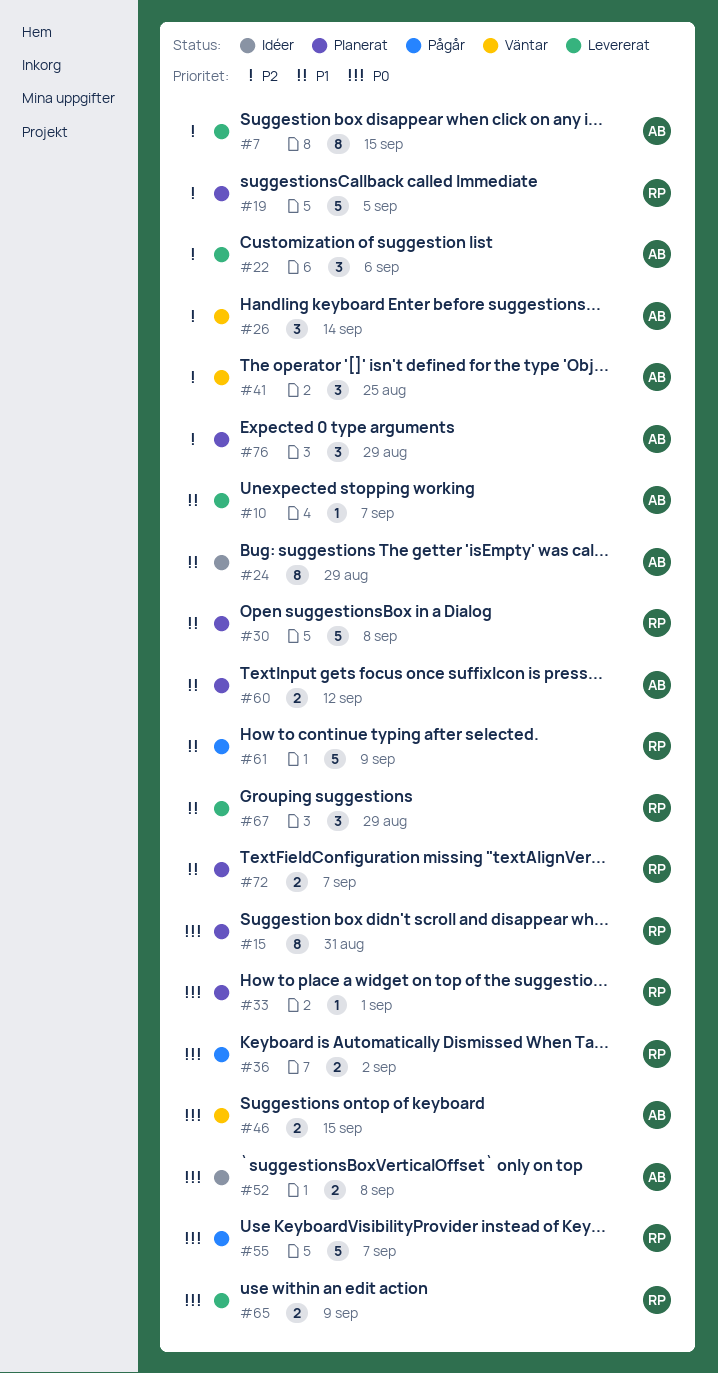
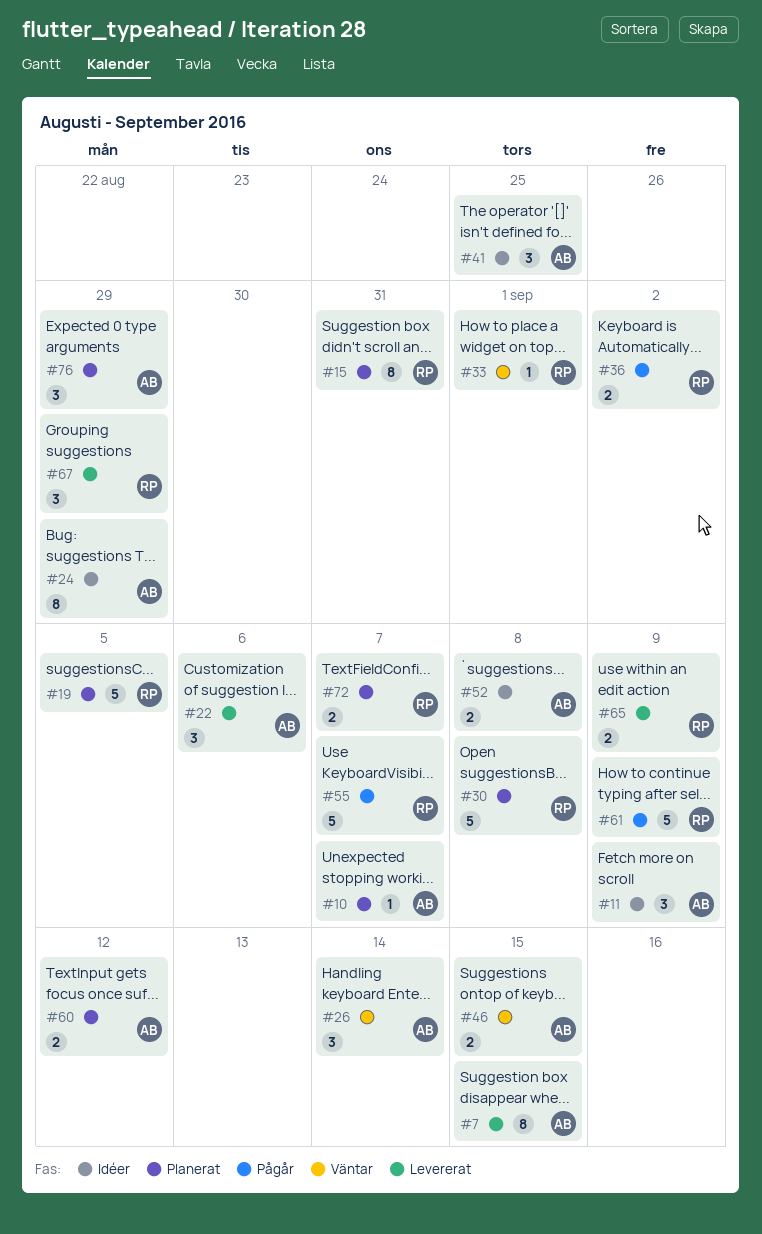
#10, status: Levererat -> Planerat
#11: none -> present
#33, status: Planerat -> Väntar
#41, status: Väntar -> Idéer

